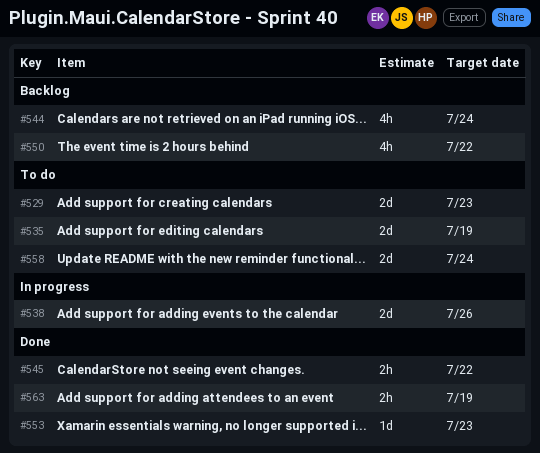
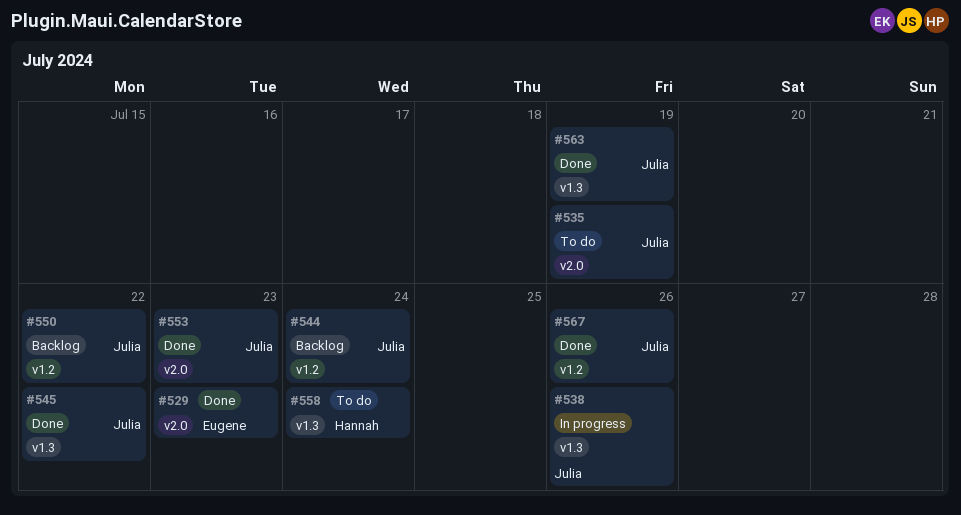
#529, status: To do -> Done
#567: none -> present

